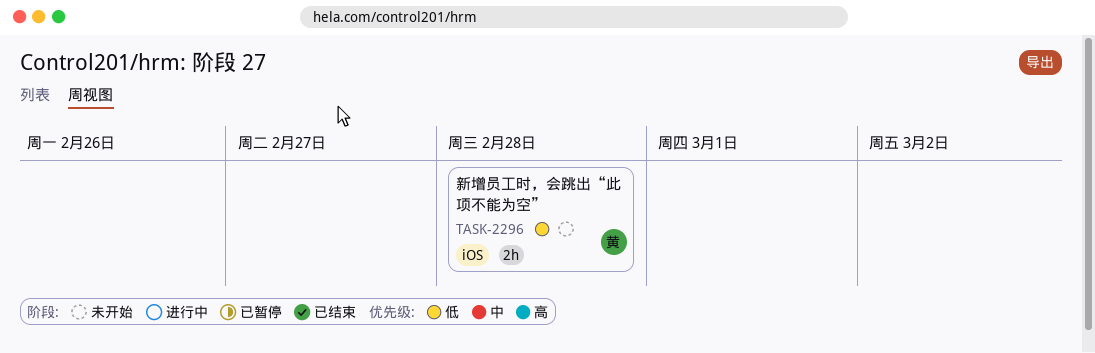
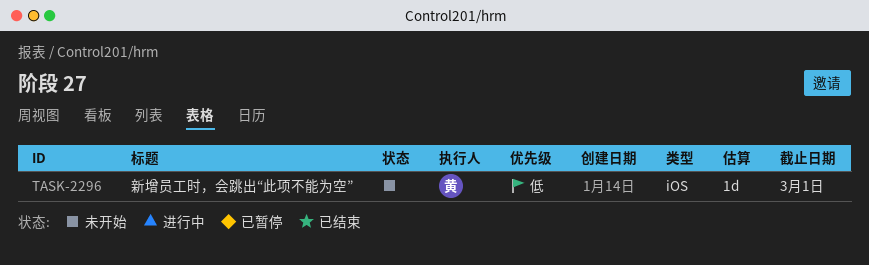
TASK-2296, estimate: 2h -> 1d
TASK-2296, due: Feb 28 -> Mar 1

